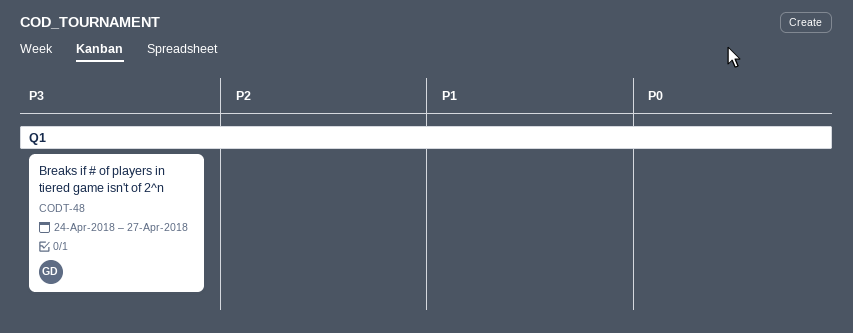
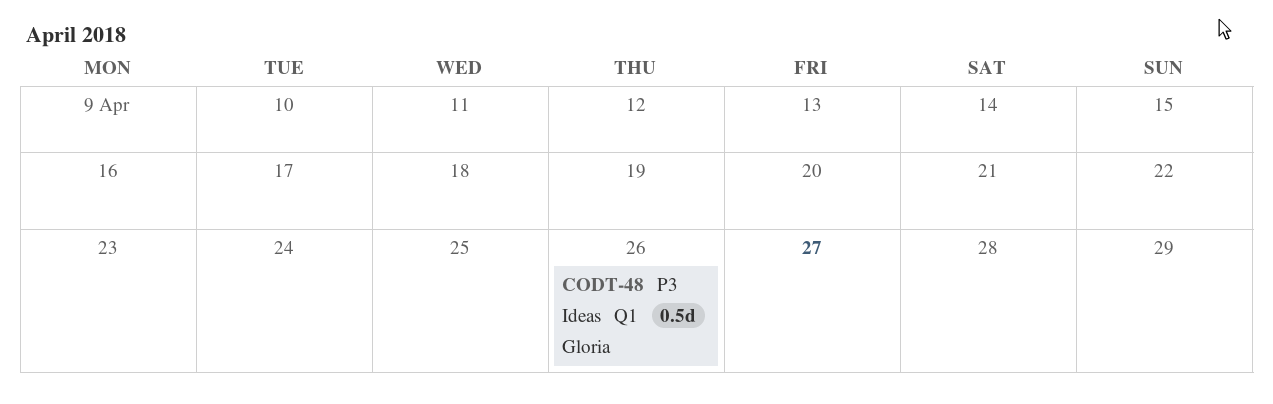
CODT-48, due: Apr 27 -> Apr 26

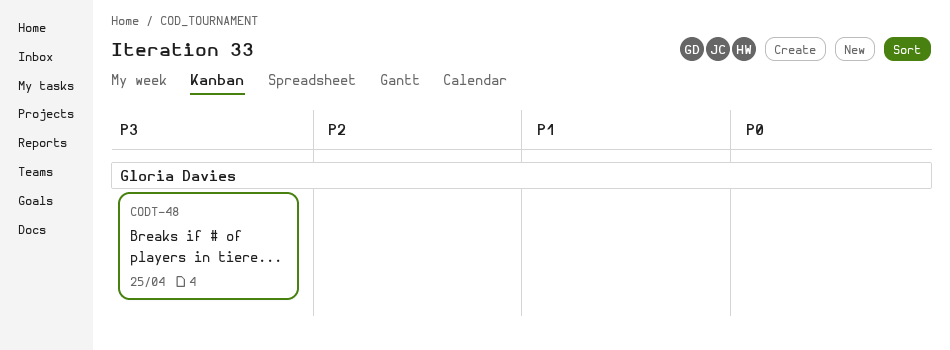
CODT-48, due: Apr 26 -> Apr 25

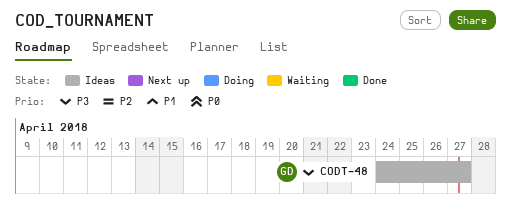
CODT-48, due: Apr 25 -> Apr 27

